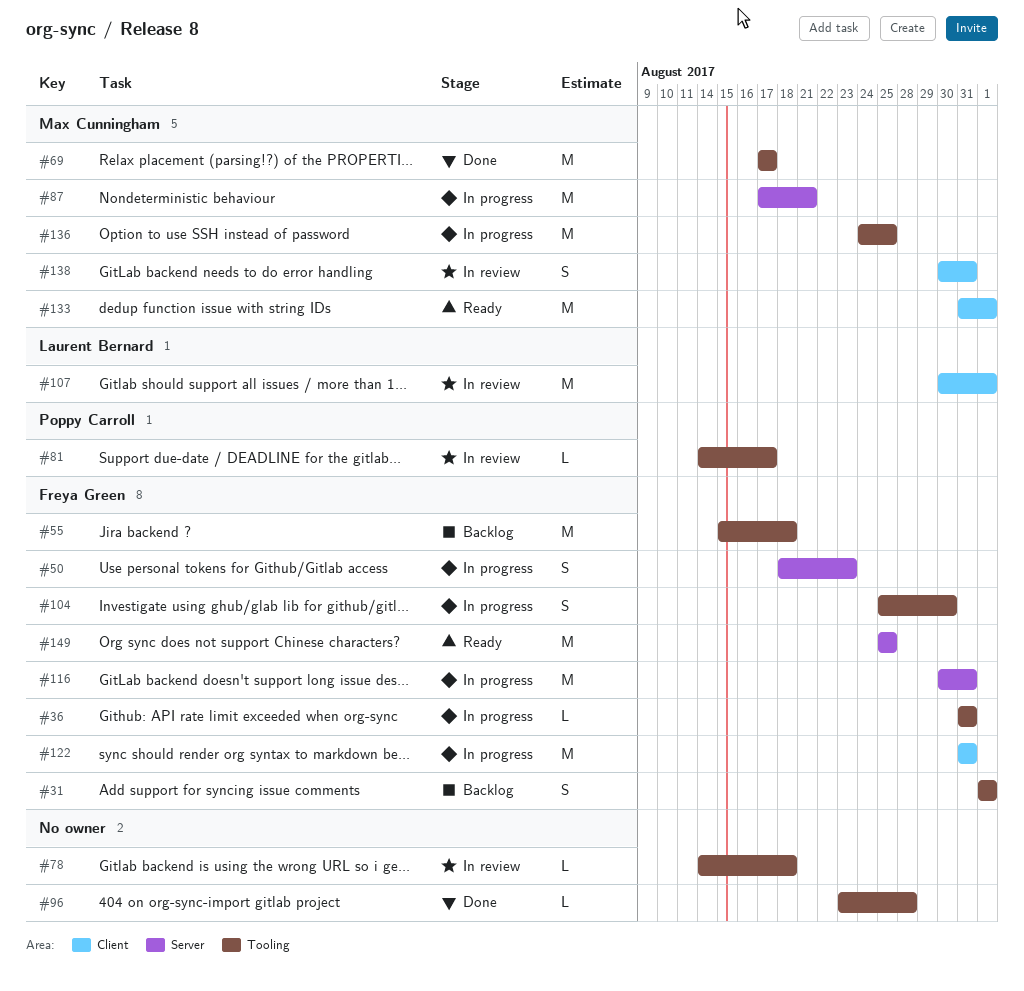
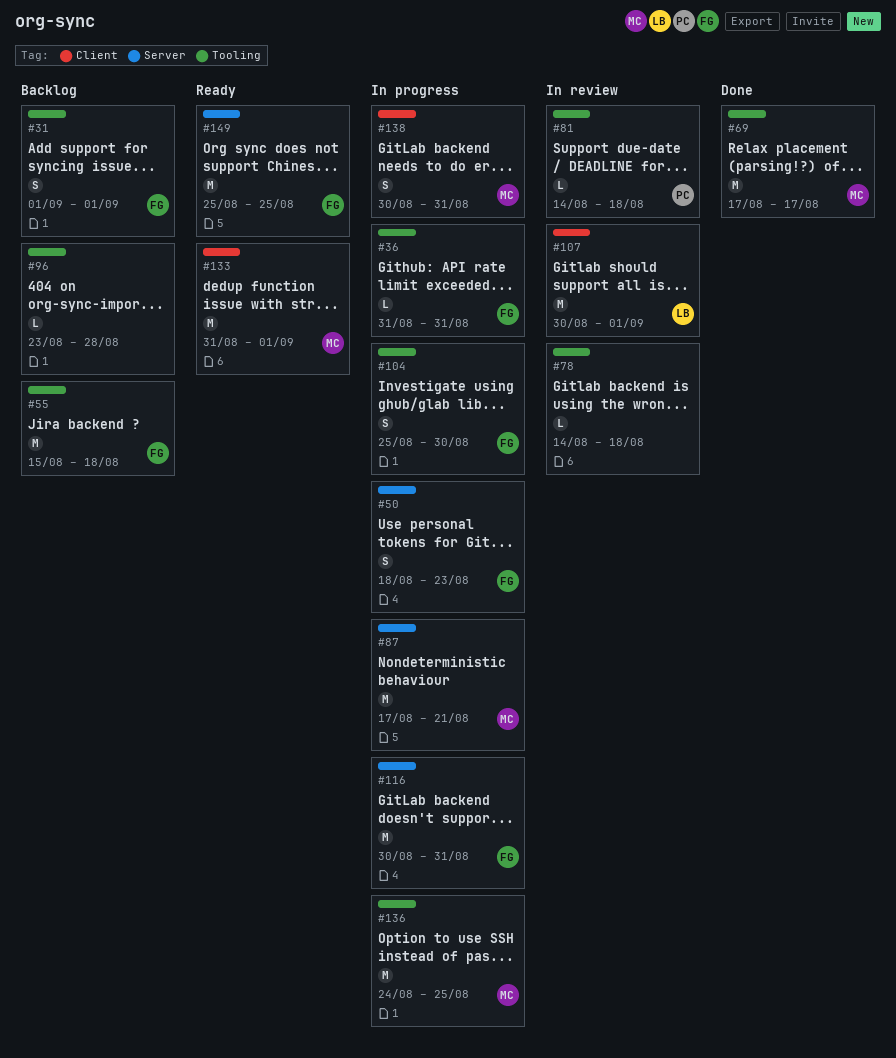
#81, due: Aug 17 -> Aug 18
#96, status: Done -> Backlog
#122: present -> none
#138, status: In review -> In progress

